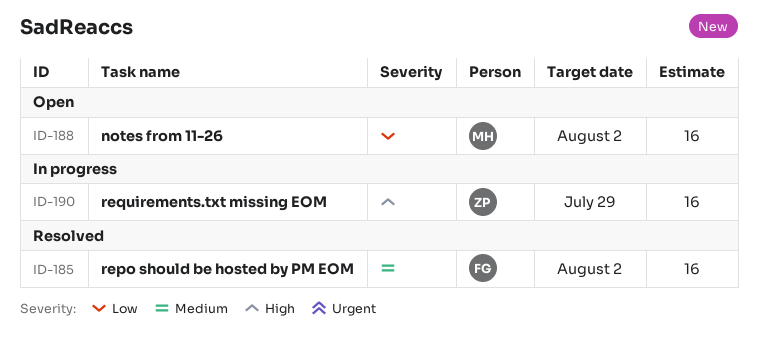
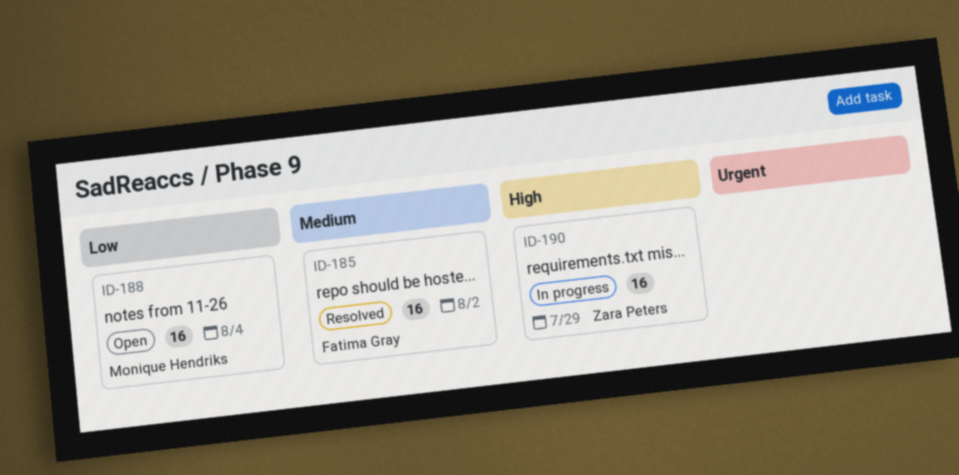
ID-188, due: Aug 2 -> Aug 4

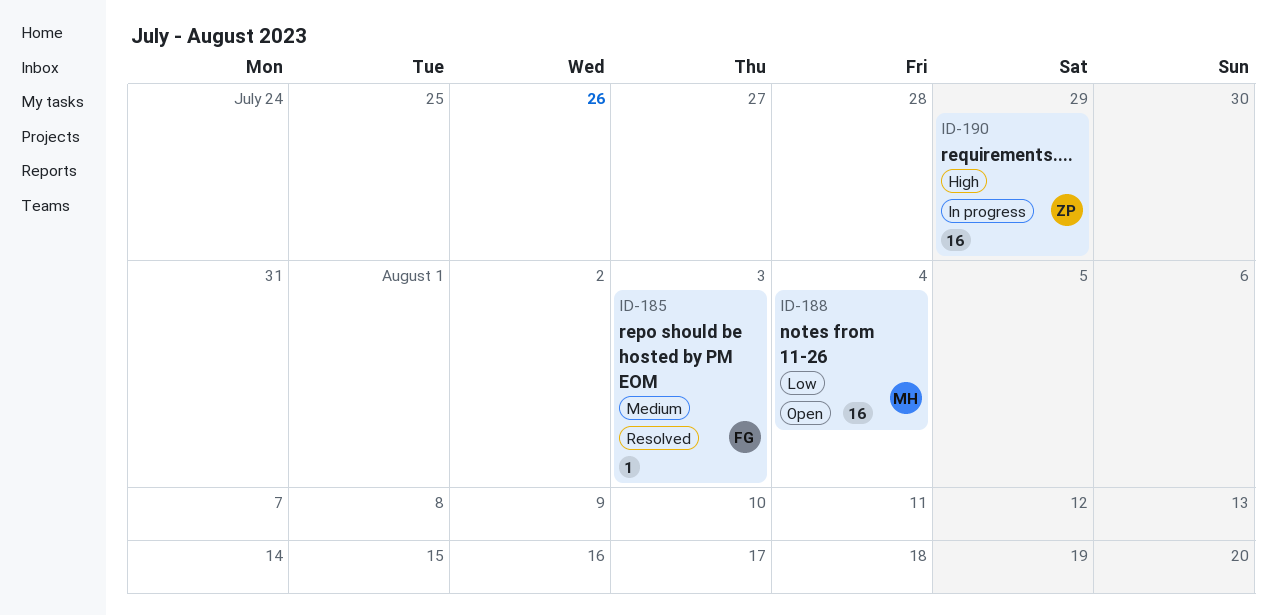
ID-185, estimate: 16 -> 1
ID-185, due: Aug 2 -> Aug 3

